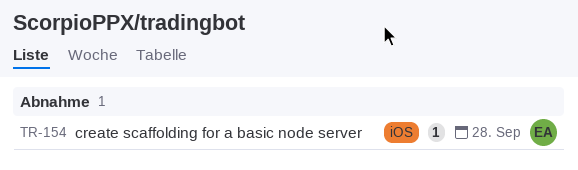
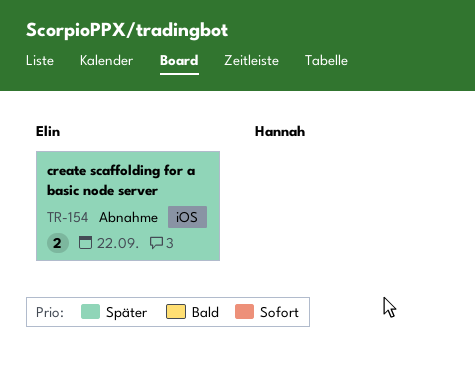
TR-154, estimate: 1 -> 2
TR-154, due: Sep 28 -> Sep 22

